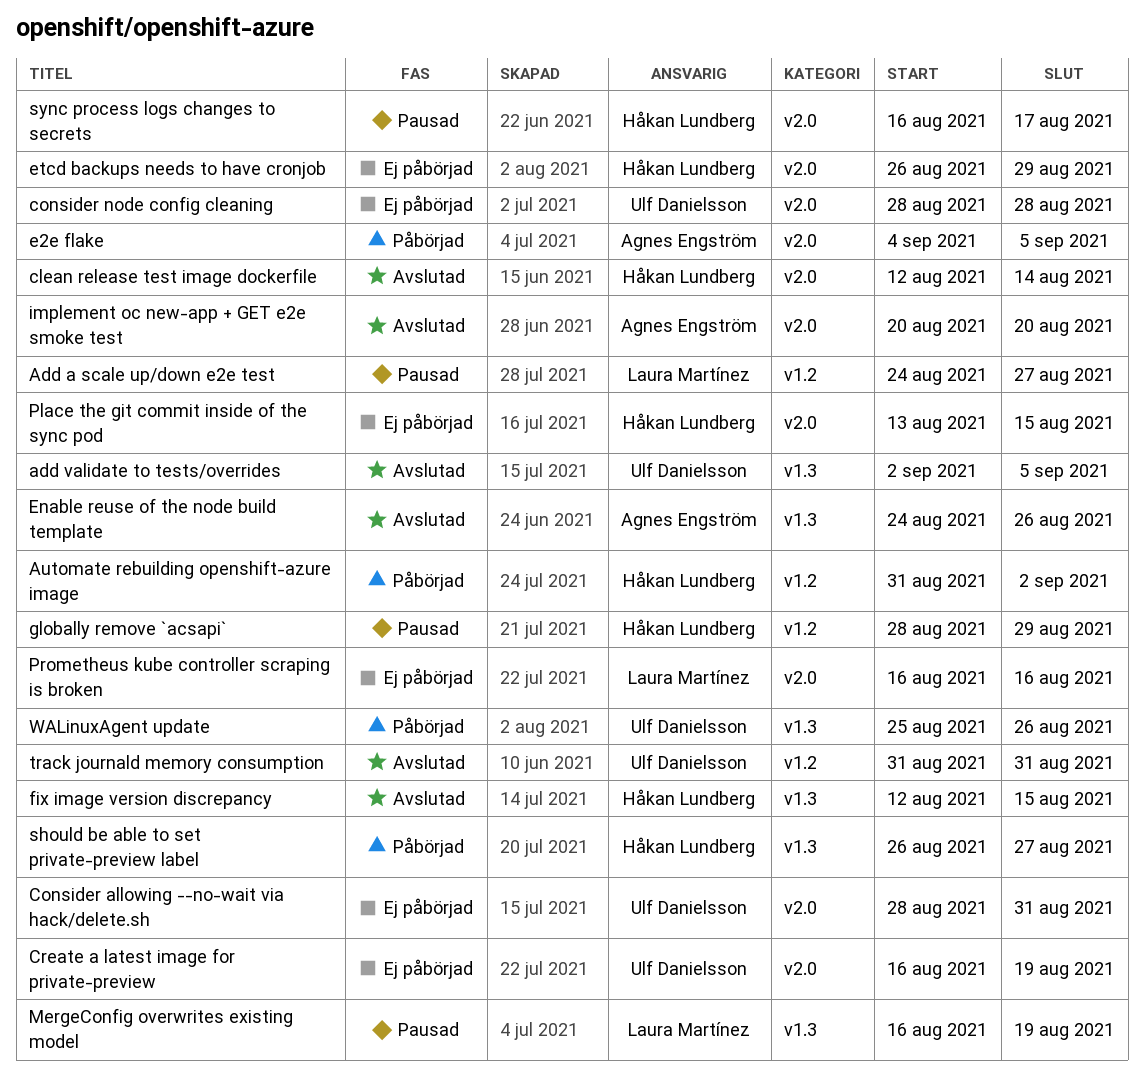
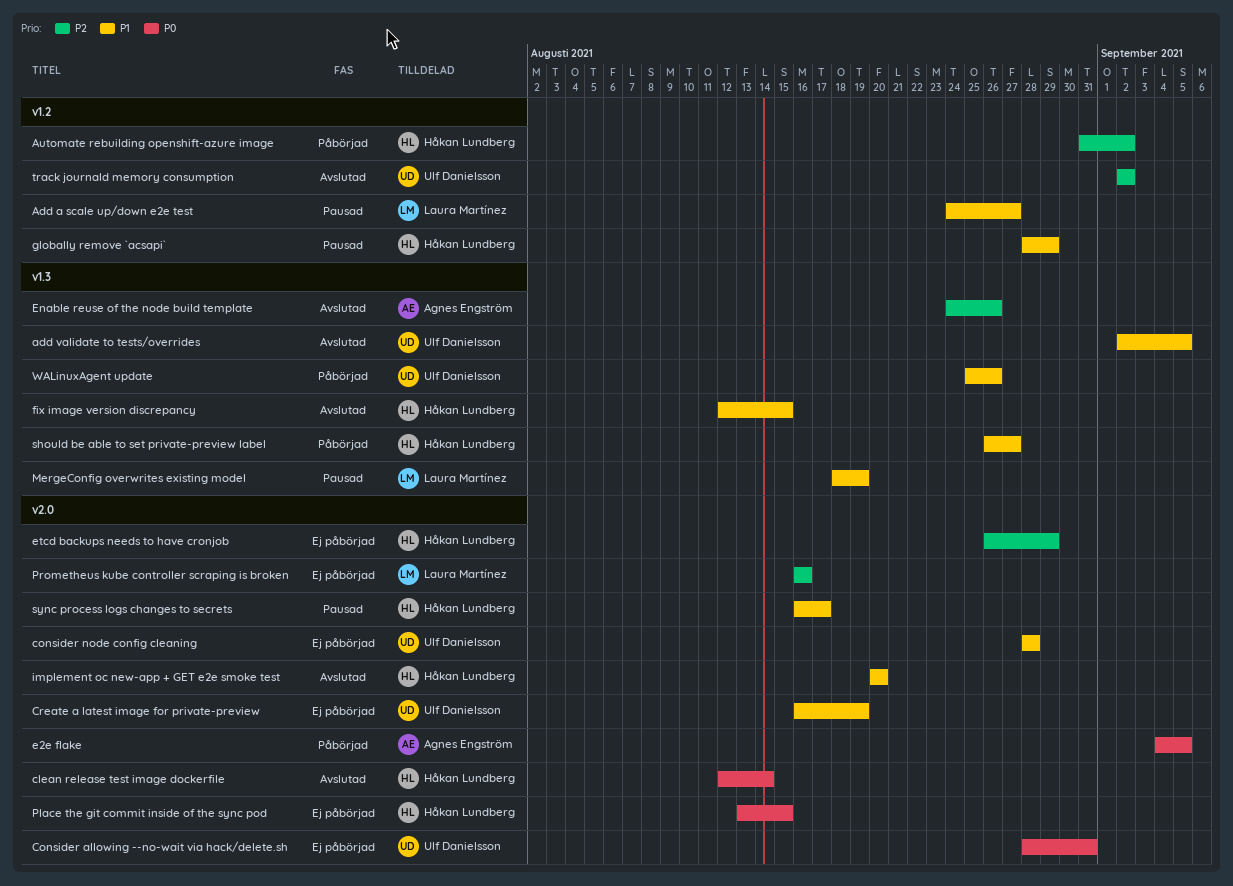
implement oc new-app + GET e2e smoke test, owner: Agnes Engström -> Håkan Lundberg
MergeConfig overwrites existing model, start: Aug 16 -> Aug 18
track journald memory consumption, start: Aug 31 -> Sep 2
track journald memory consumption, due: Aug 31 -> Sep 2

